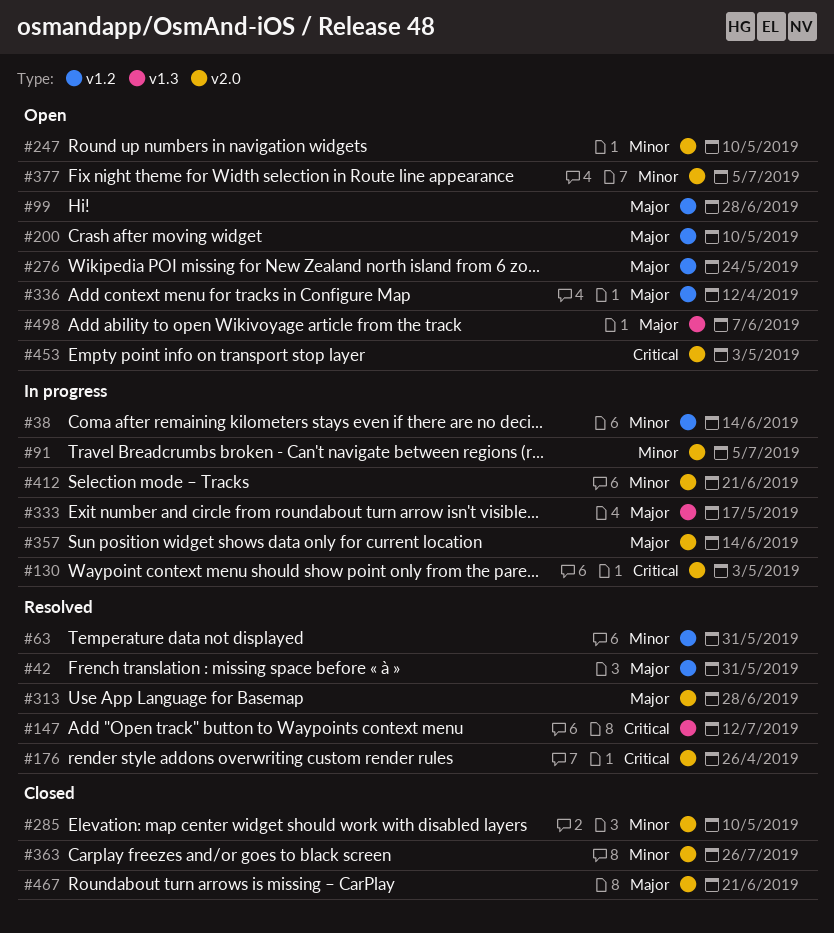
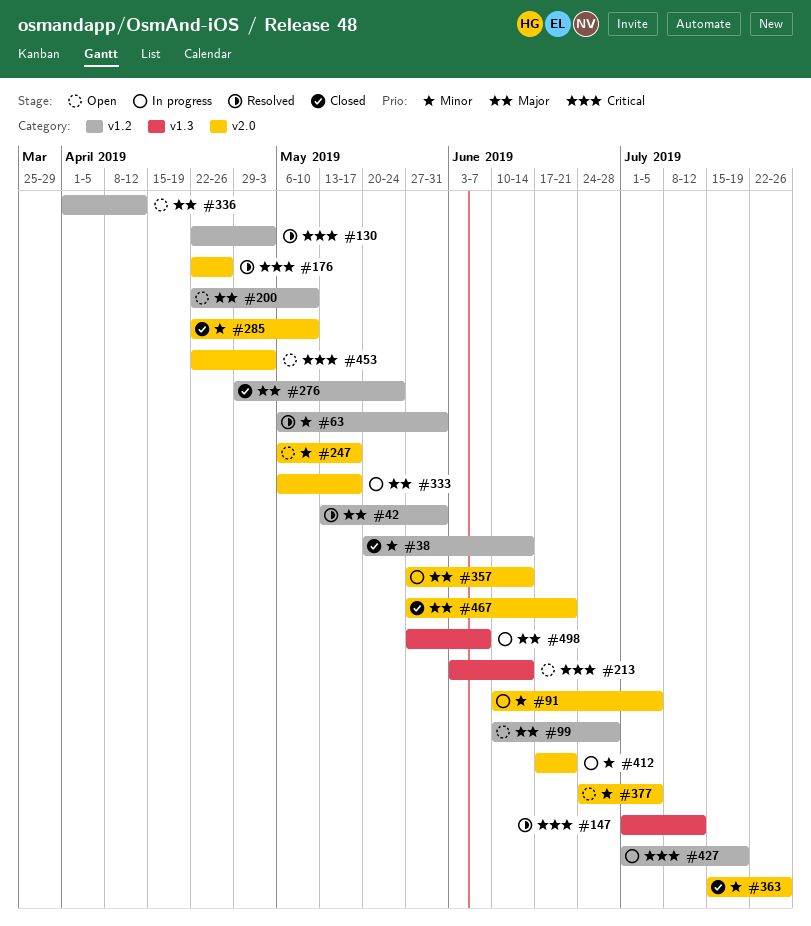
#38, status: In progress -> Closed
#130, status: In progress -> Resolved
#130, label: v2.0 -> v1.2
#213: none -> present
#247, due: May 10 -> May 17
#276, status: Open -> Closed
#313: present -> none
#333, label: v1.3 -> v2.0
#427: none -> present
#498, status: Open -> In progress

